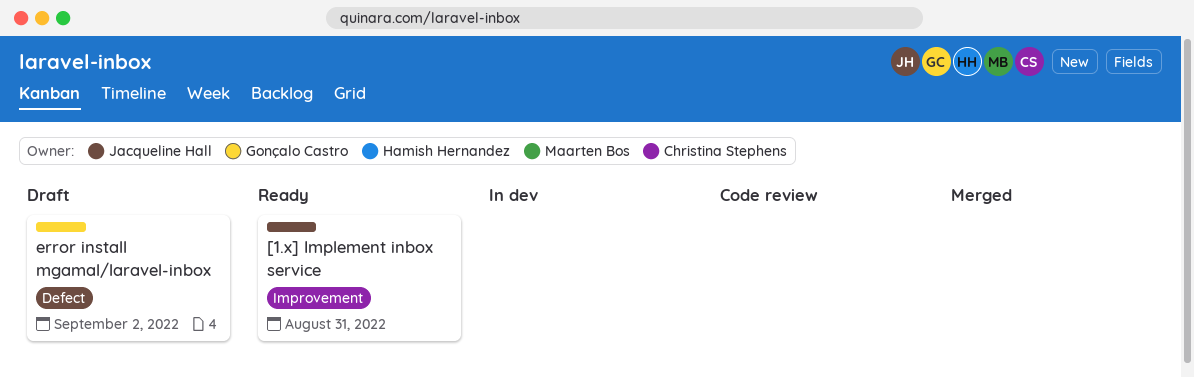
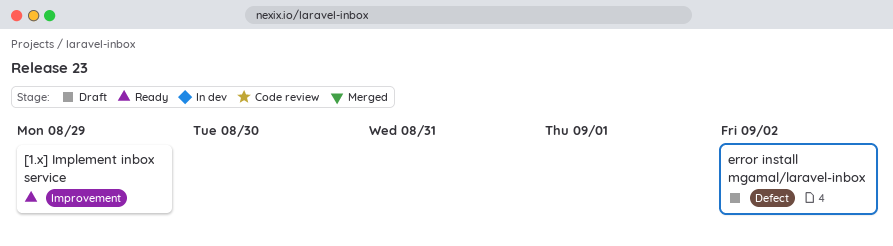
[1.x] Implement inbox service, due: Aug 31 -> Aug 29

